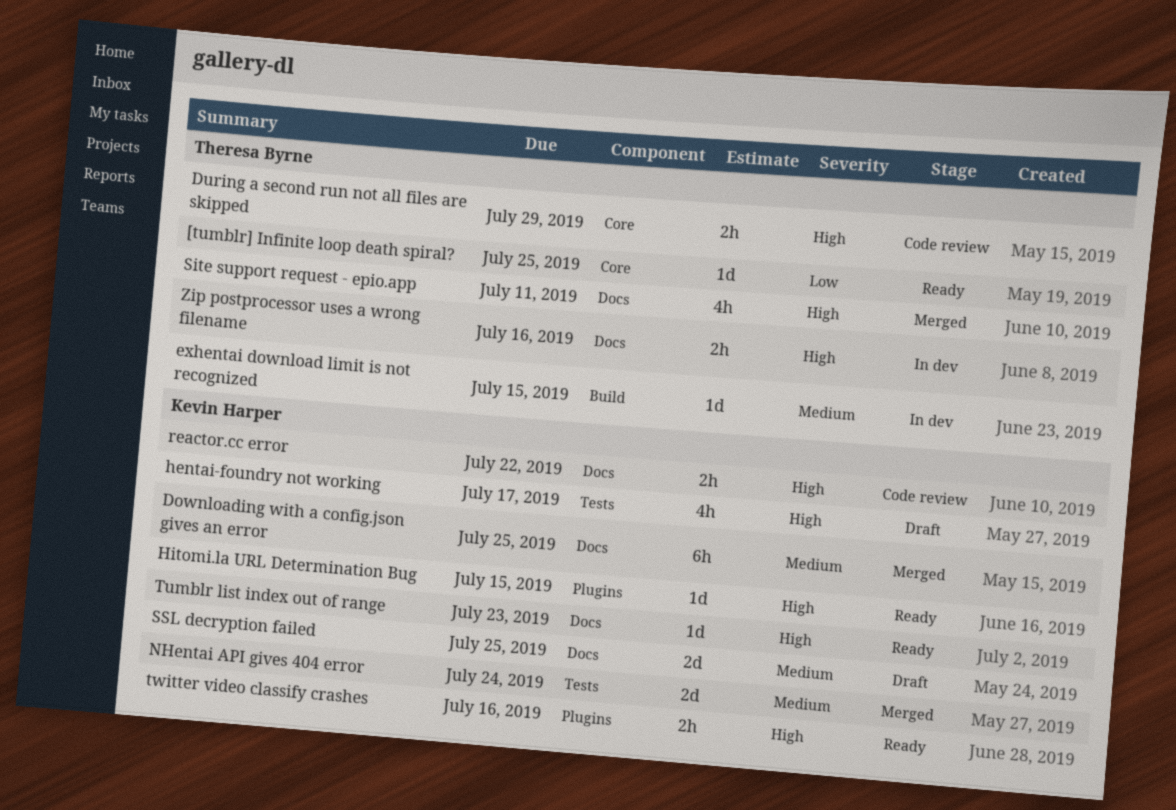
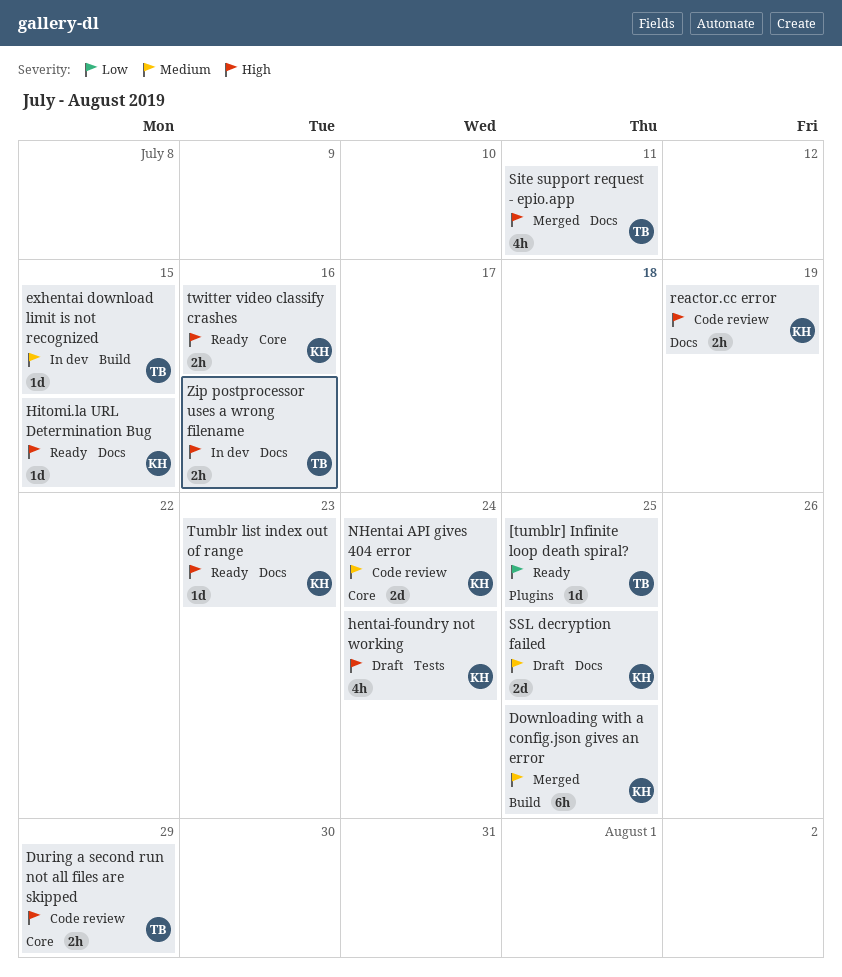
[tumblr] Infinite loop death spiral?, label: Core -> Plugins
Downloading with a config.json gives an error, label: Docs -> Build
hentai-foundry not working, due: Jul 17 -> Jul 24
Hitomi.la URL Determination Bug, label: Plugins -> Docs
NHentai API gives 404 error, status: Merged -> Code review
NHentai API gives 404 error, label: Tests -> Core
reactor.cc error, due: Jul 22 -> Jul 19
twitter video classify crashes, label: Plugins -> Core

